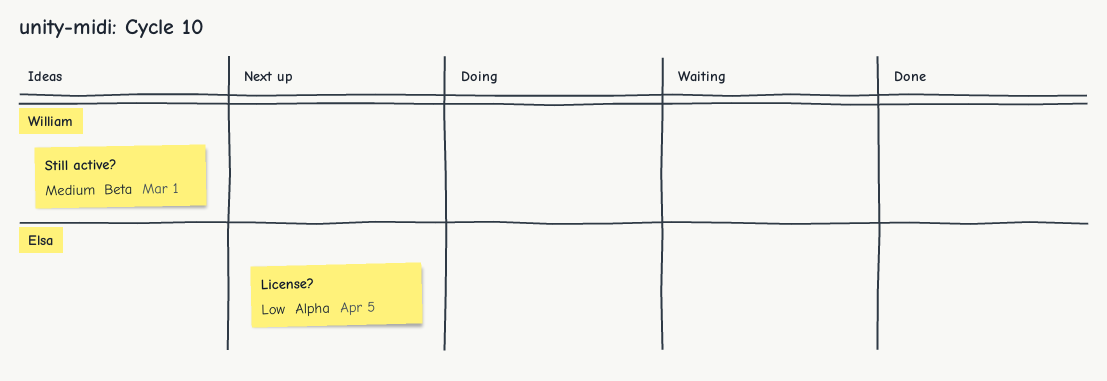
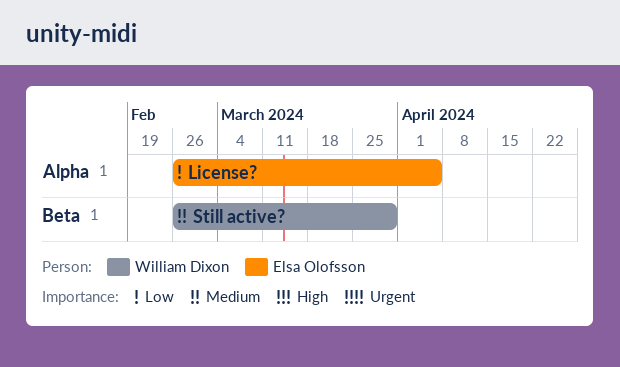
Still active?, due: Mar 1 -> Mar 29

